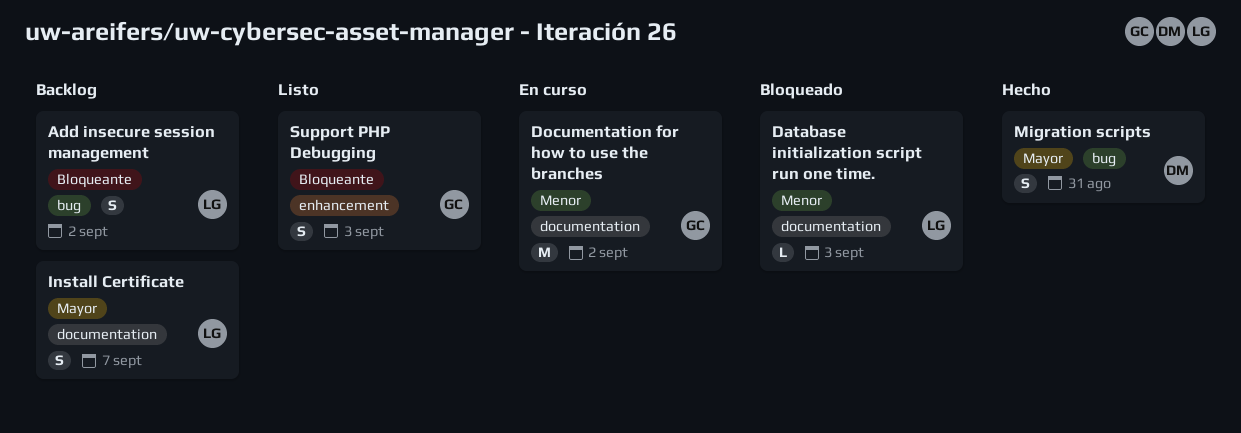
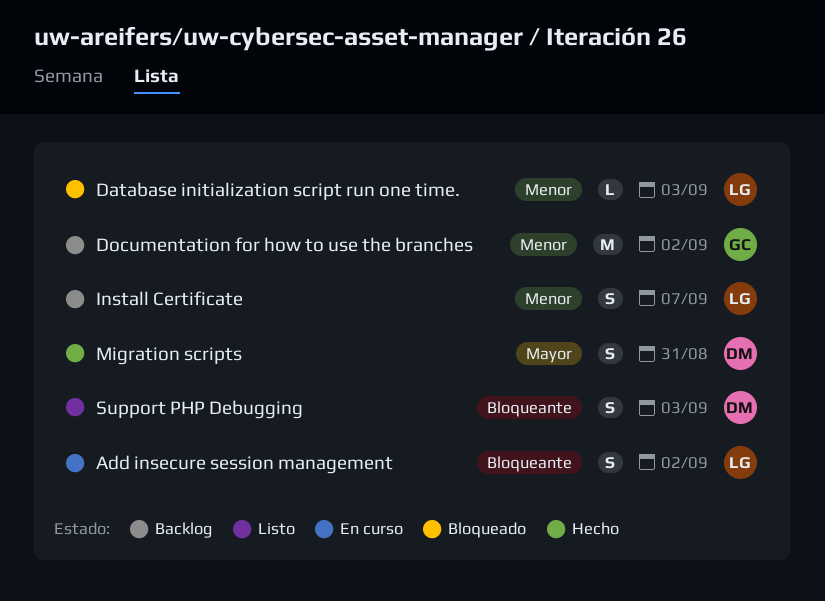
Add insecure session management, status: Backlog -> En curso
Documentation for how to use the branches, status: En curso -> Backlog
Install Certificate, priority: Mayor -> Menor
Support PHP Debugging, owner: GC -> DM

